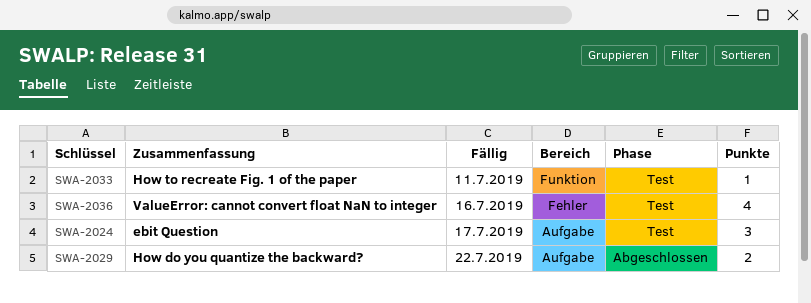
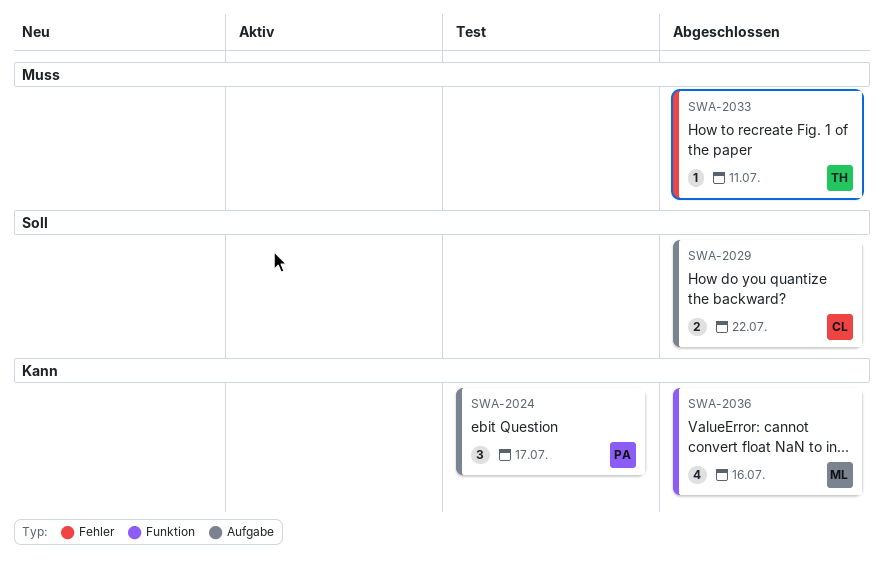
SWA-2033, status: Test -> Abgeschlossen
SWA-2033, label: Funktion -> Fehler
SWA-2036, status: Test -> Abgeschlossen
SWA-2036, label: Fehler -> Funktion

